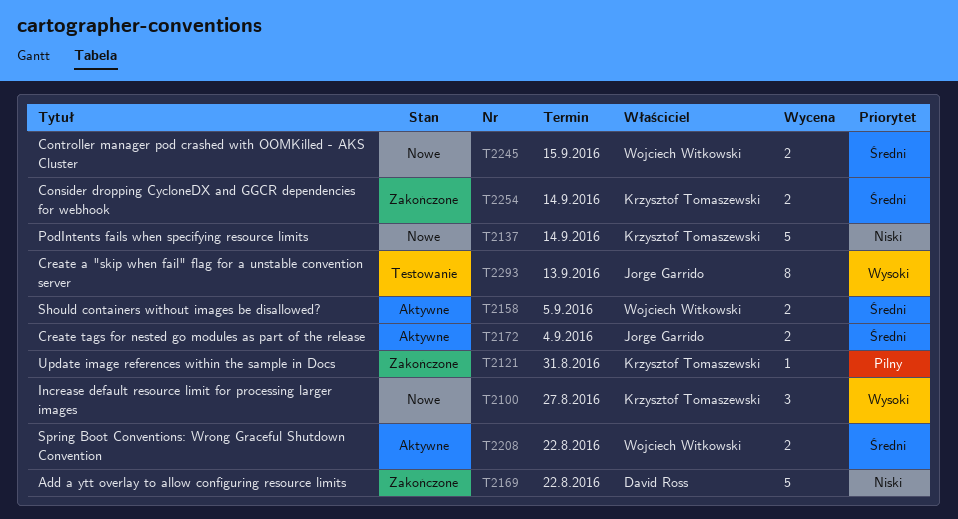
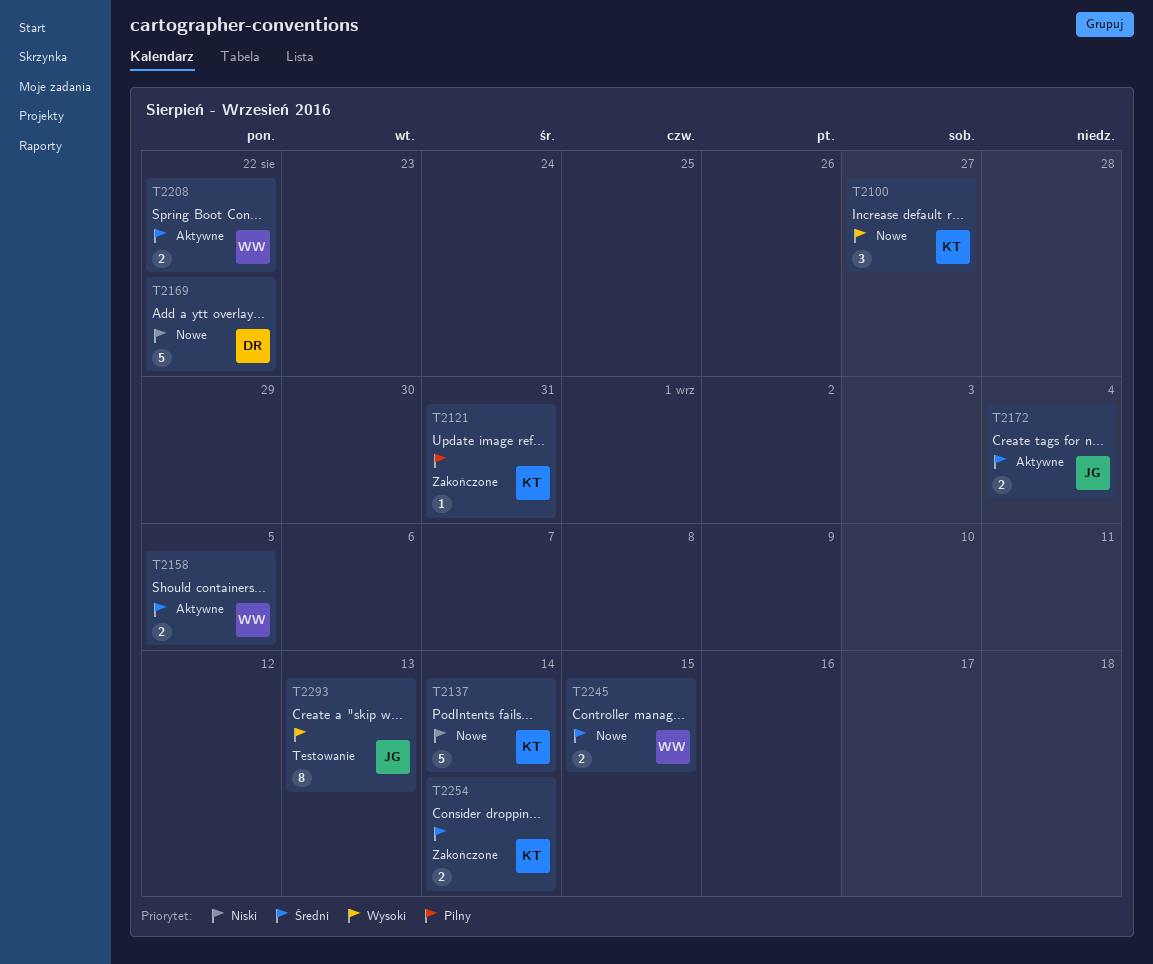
T2169, status: Zakończone -> Nowe

